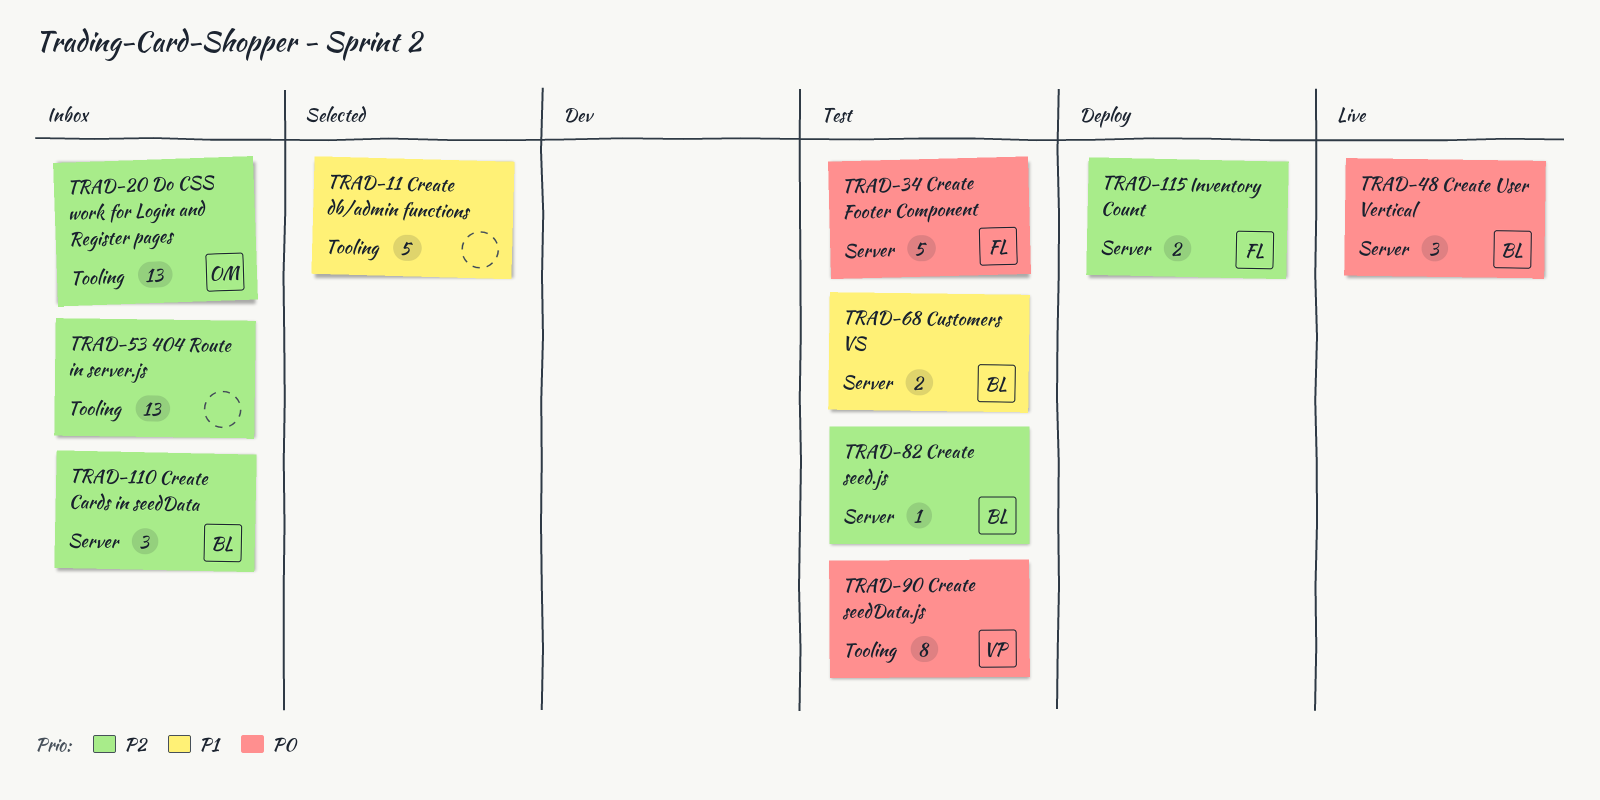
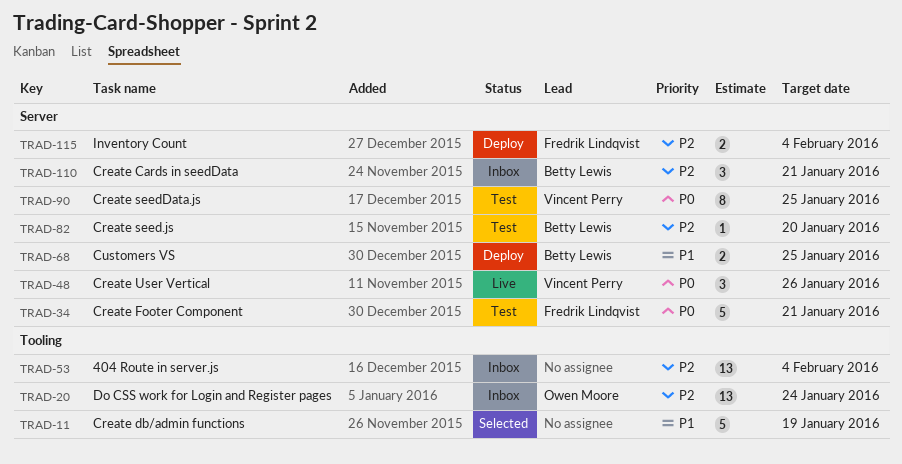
TRAD-48, owner: Betty Lewis -> Vincent Perry
TRAD-68, status: Test -> Deploy
TRAD-90, label: Tooling -> Server

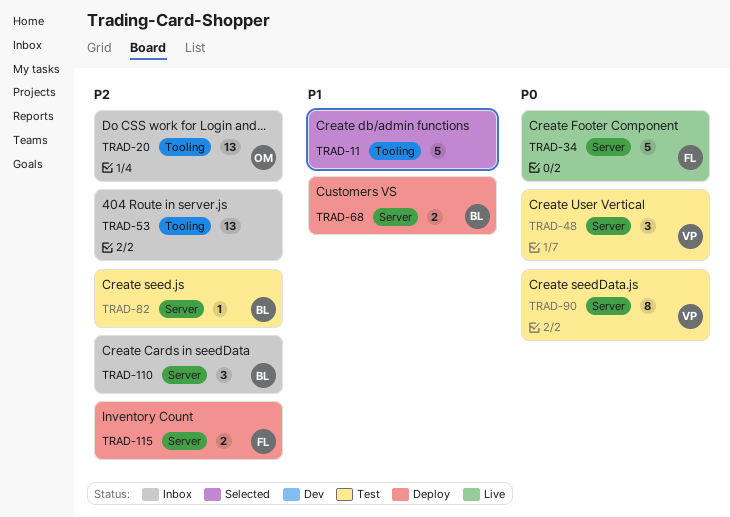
TRAD-34, status: Test -> Live
TRAD-48, status: Live -> Test

